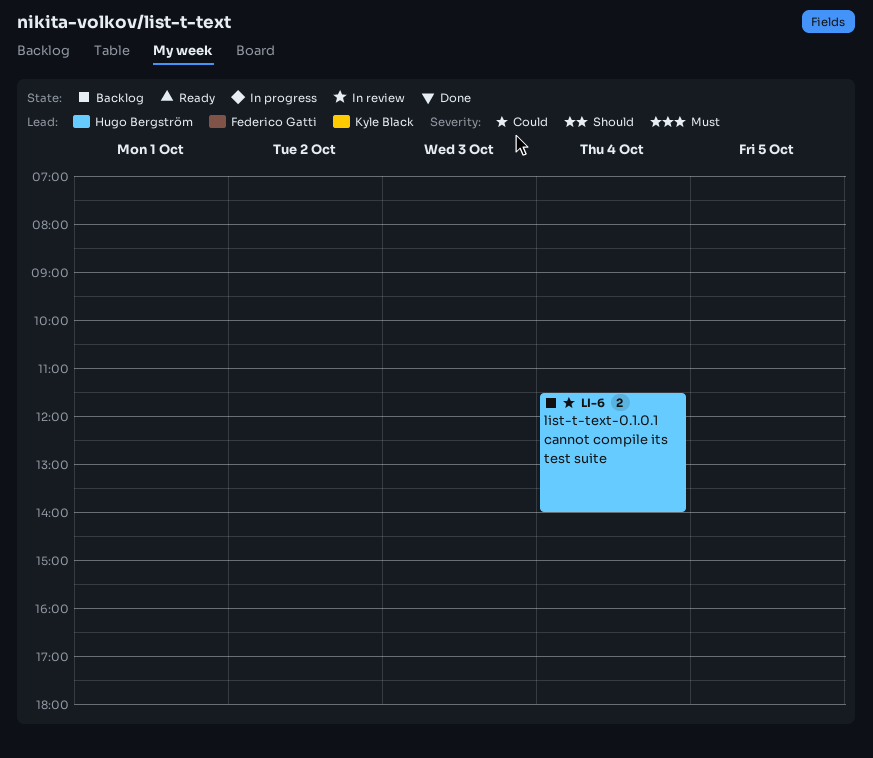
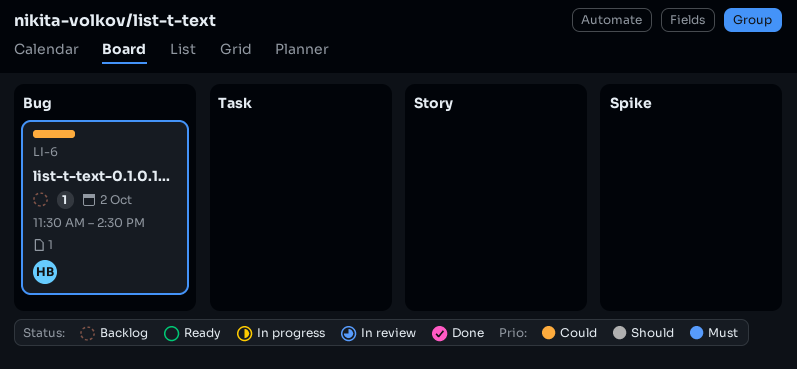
LI-6, estimate: 2 -> 1
LI-6, day: Oct 4 -> Oct 2
LI-6, ends: 14:00 -> 14:30

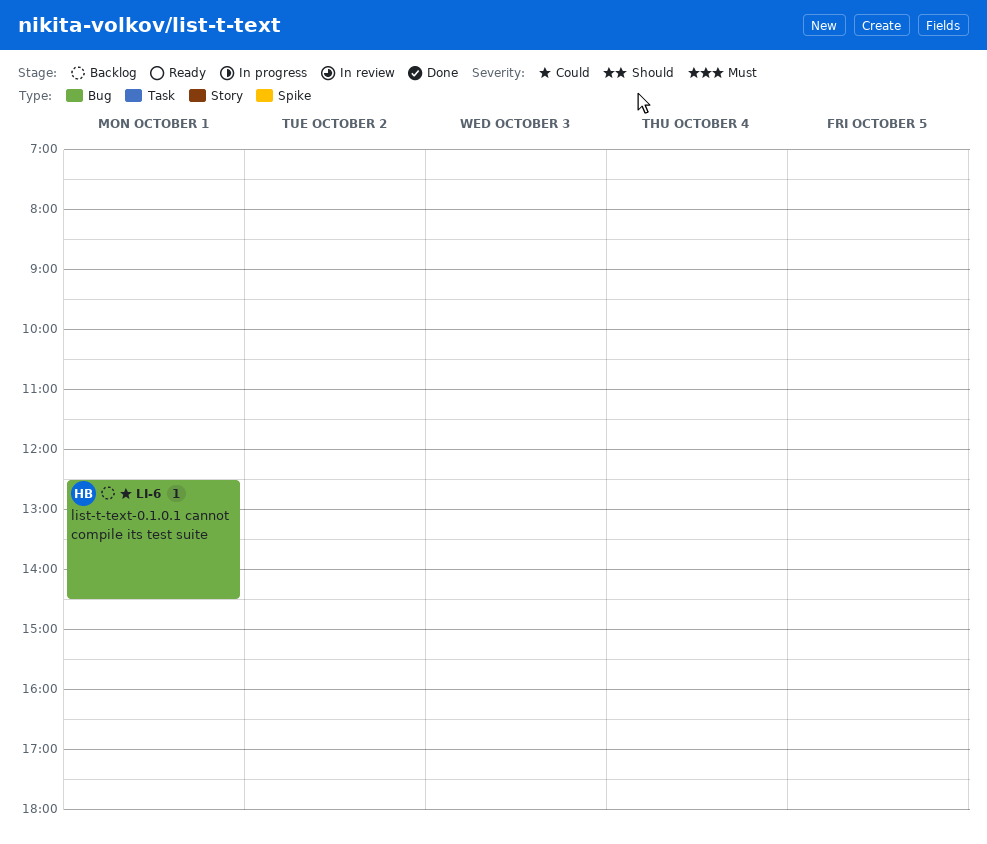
LI-6, day: Oct 2 -> Oct 1
LI-6, begins: 11:30 -> 12:30

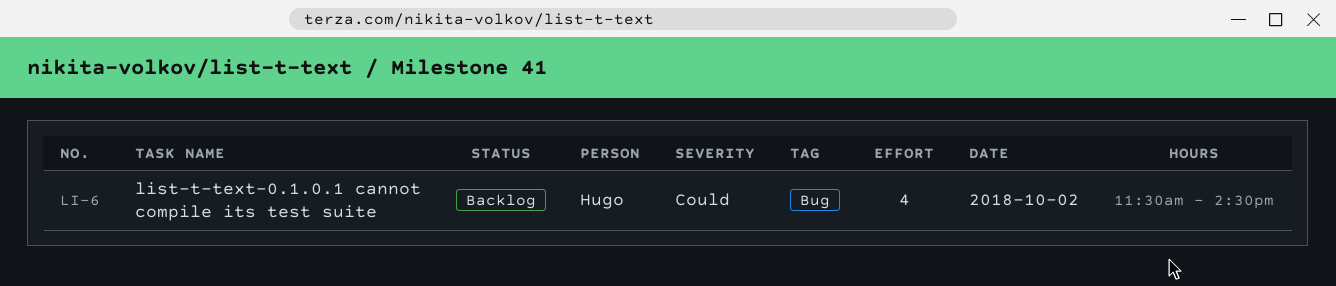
LI-6, estimate: 1 -> 4
LI-6, day: Oct 1 -> Oct 2
LI-6, begins: 12:30 -> 11:30

